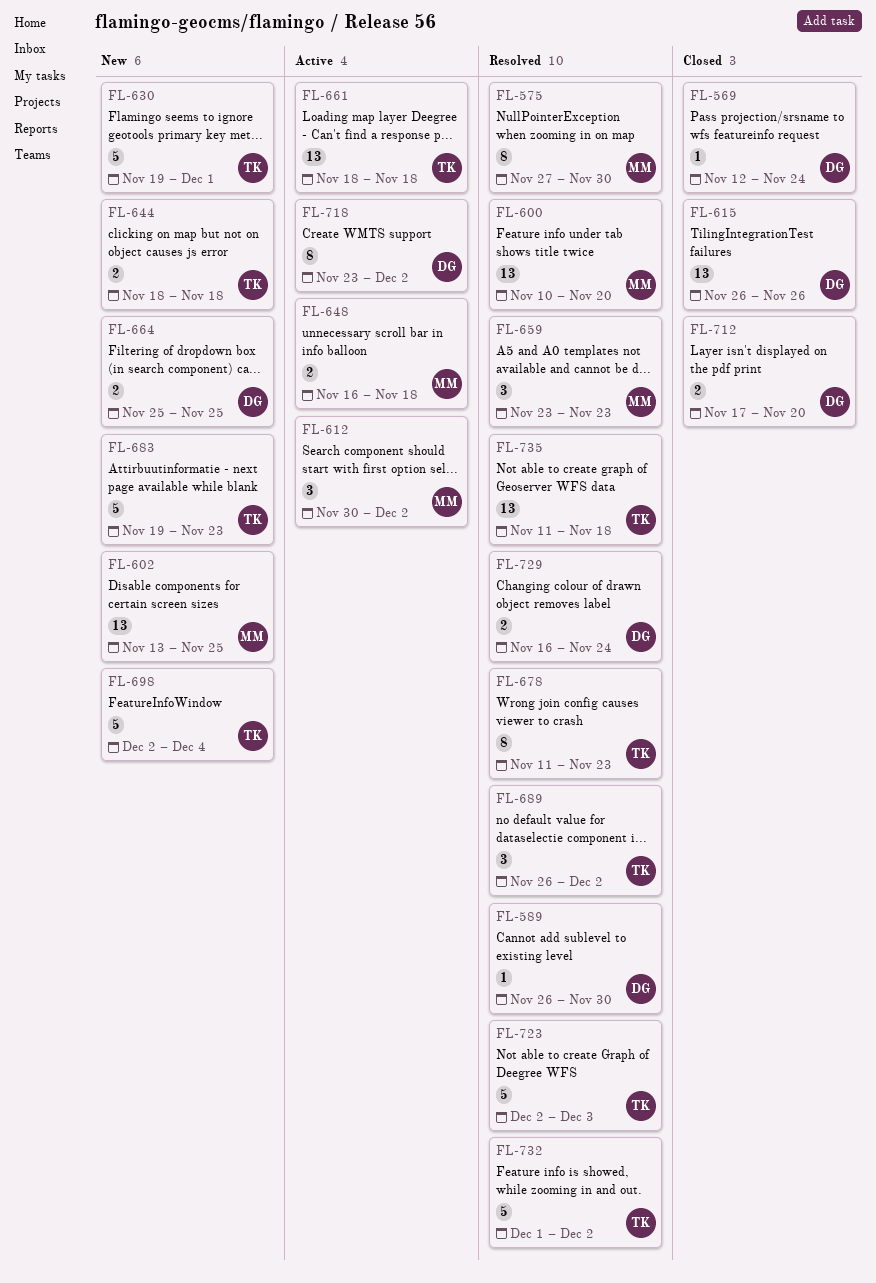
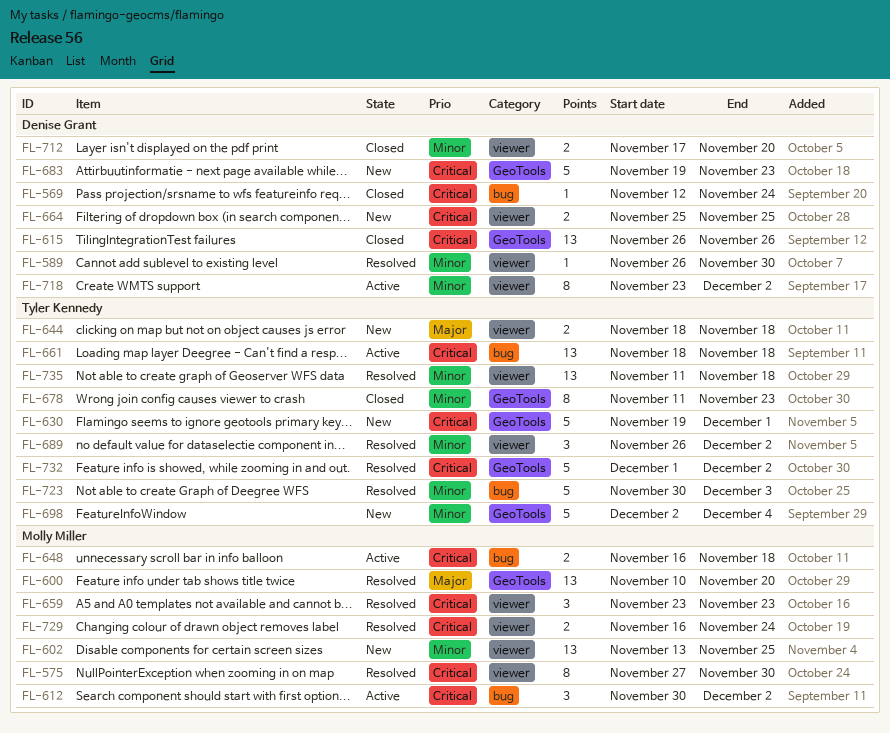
FL-678, status: Resolved -> Closed
FL-683, owner: Tyler Kennedy -> Denise Grant
FL-723, start: Dec 2 -> Nov 30
FL-729, owner: Denise Grant -> Molly Miller

